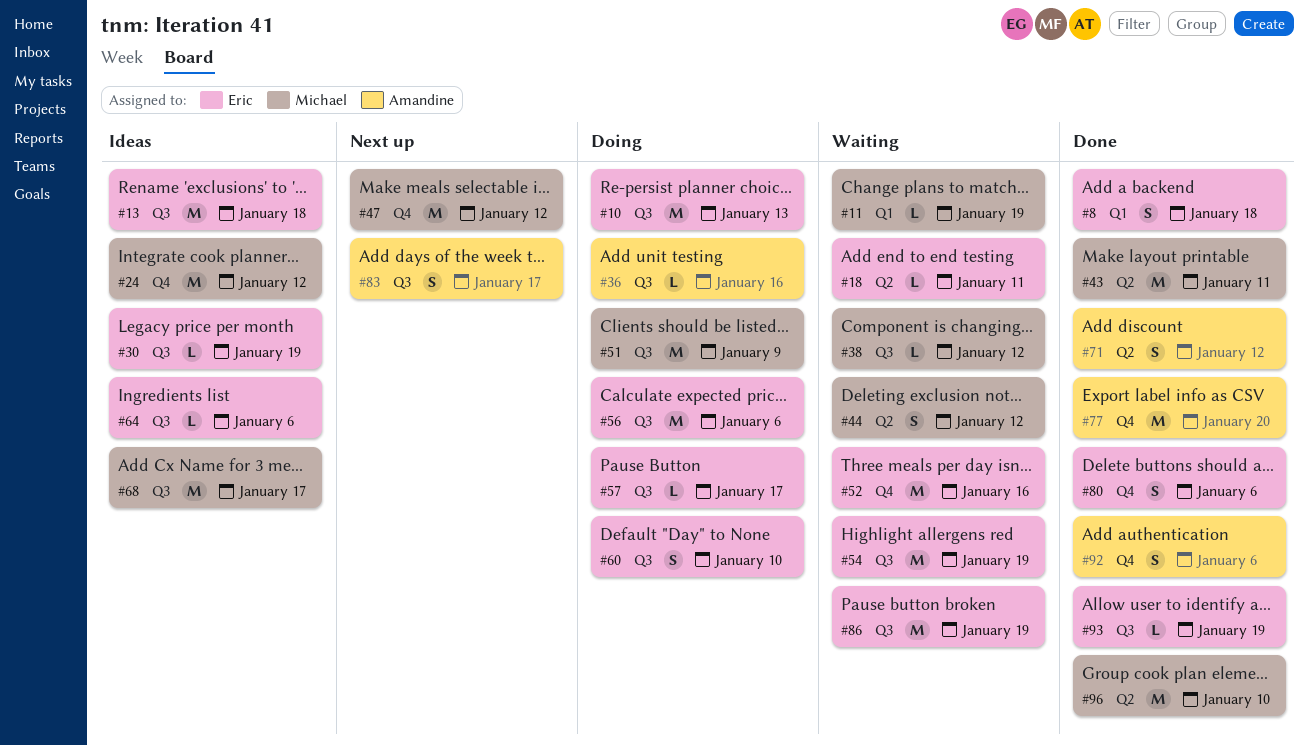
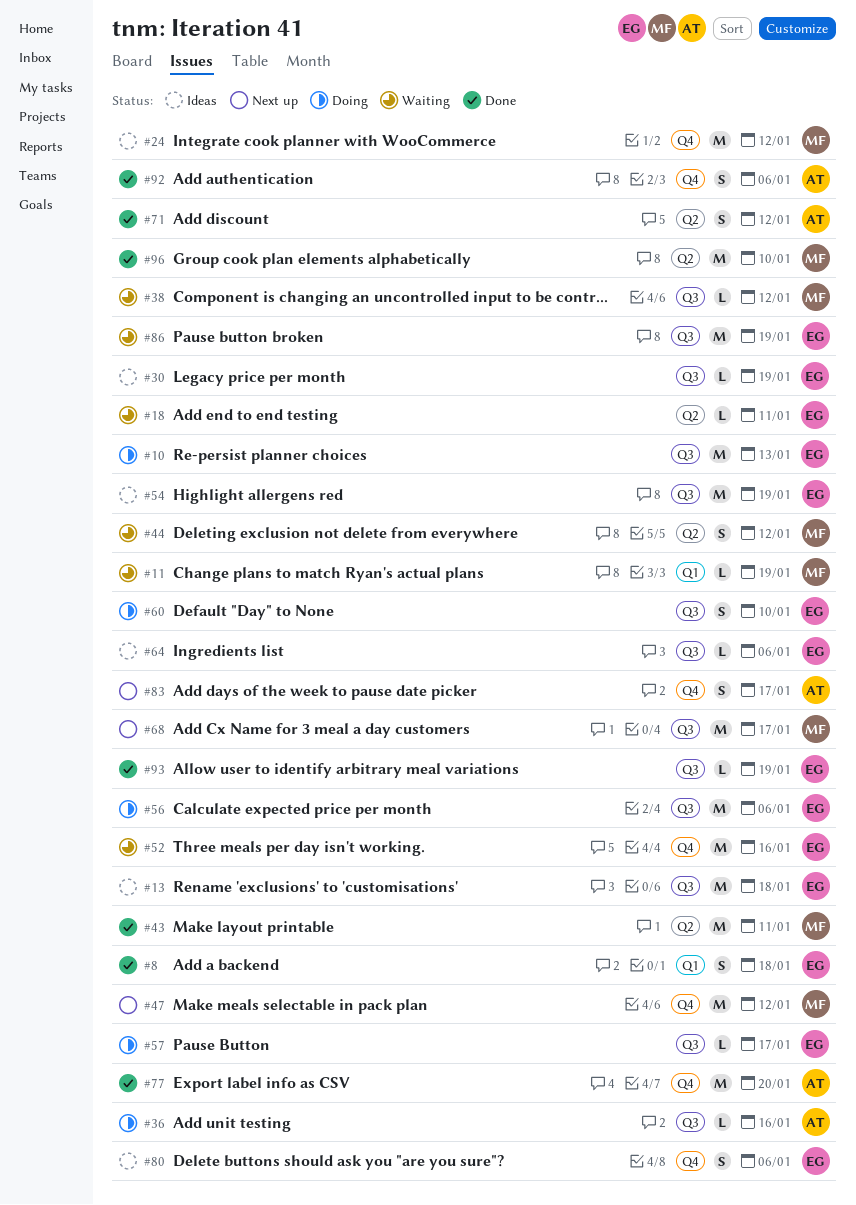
#51: present -> none
#54, status: Waiting -> Ideas
#68, status: Ideas -> Next up
#80, status: Done -> Ideas
#83, label: Q3 -> Q4

